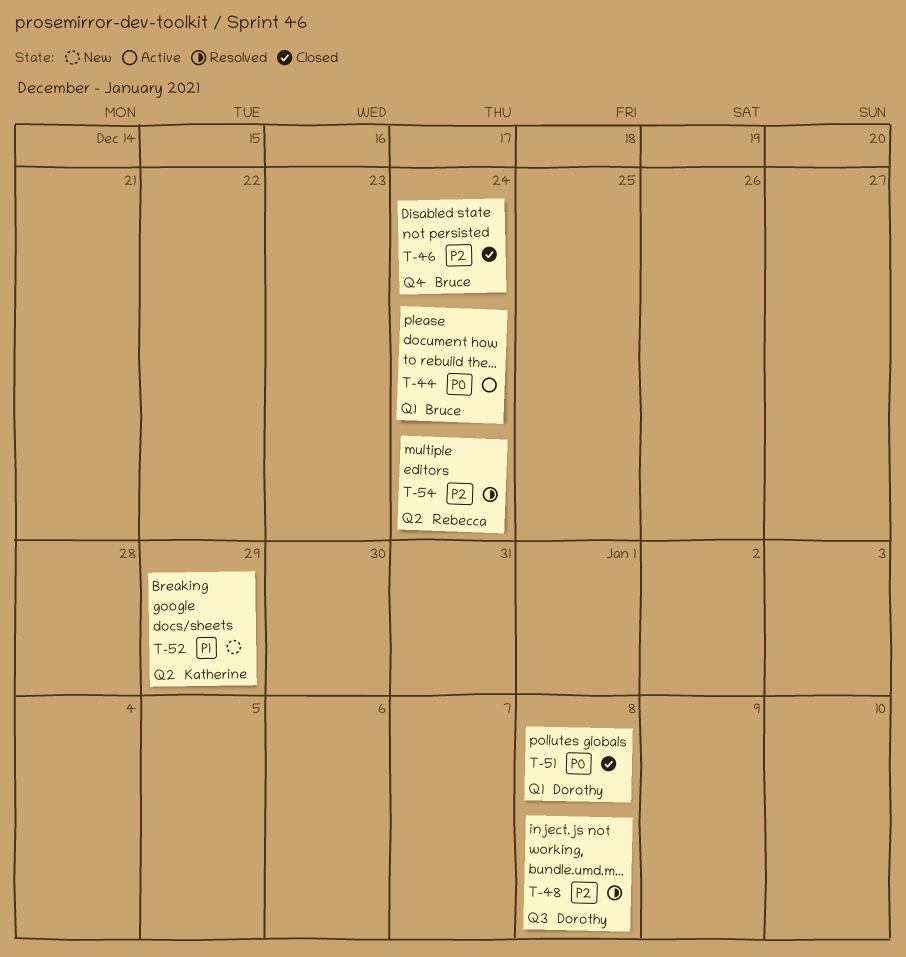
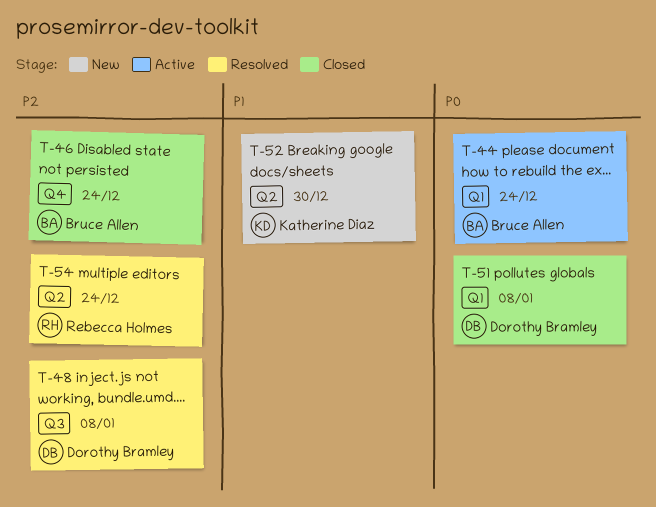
T-52, due: Dec 29 -> Dec 30

